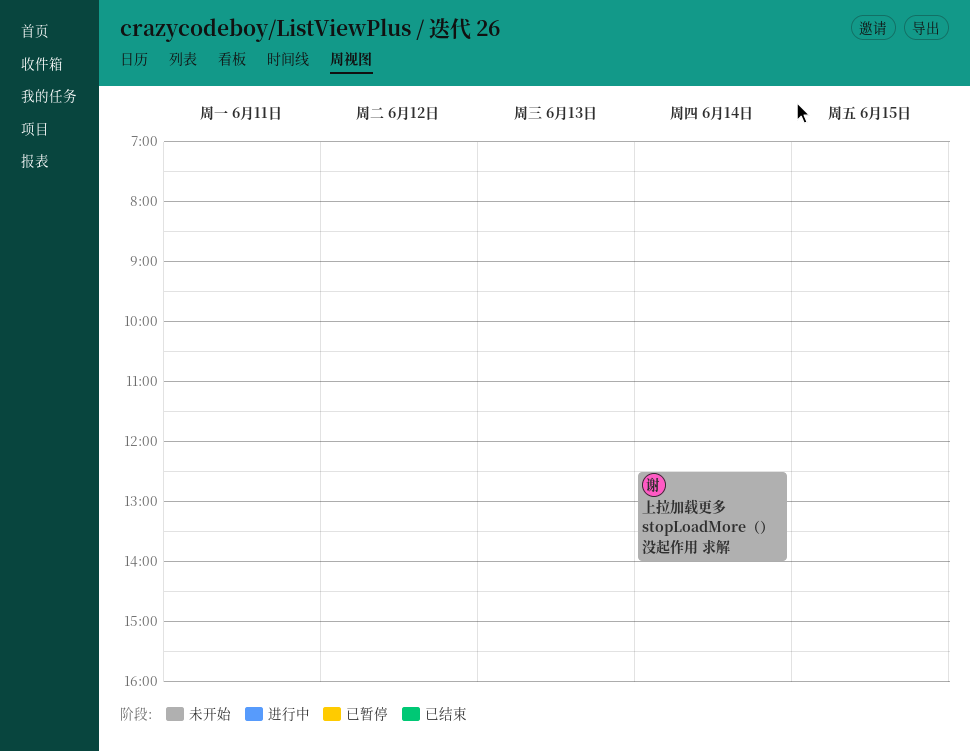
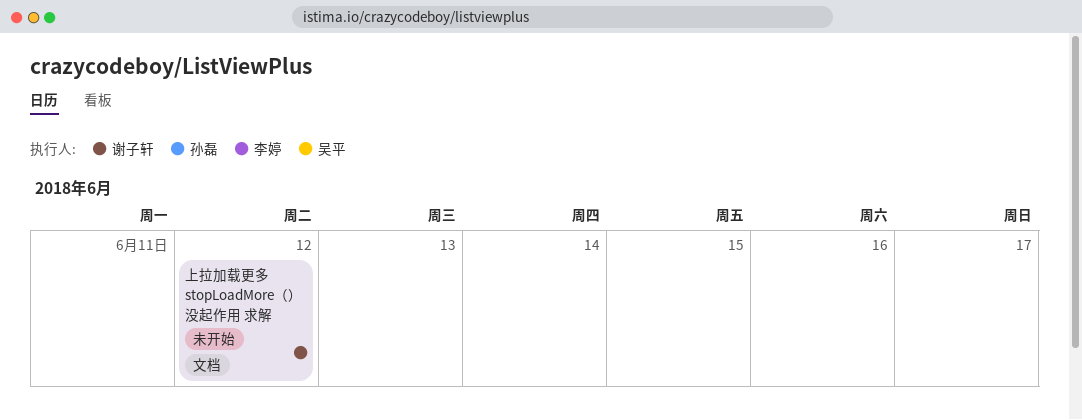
上拉加载更多 stopLoadMore（）没起作用 求解, day: Jun 14 -> Jun 12

